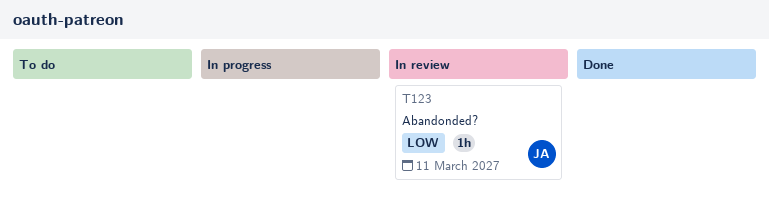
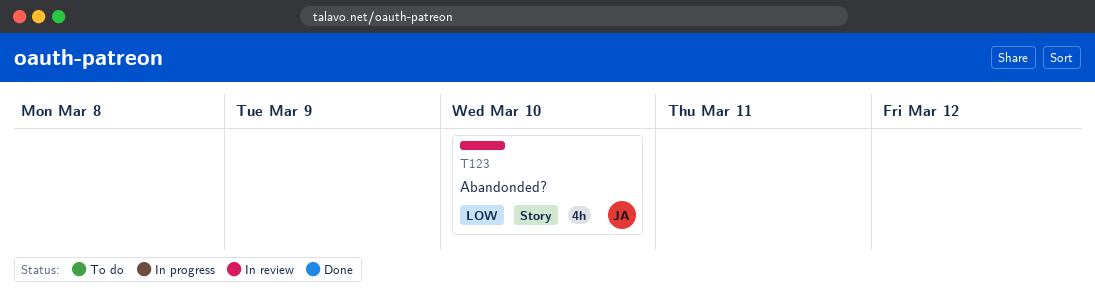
T123, estimate: 1h -> 4h
T123, due: Mar 11 -> Mar 10

